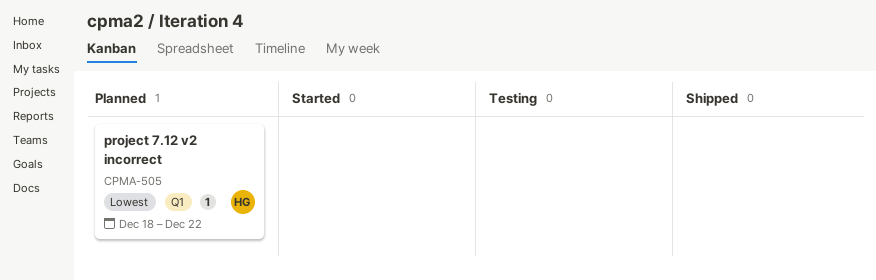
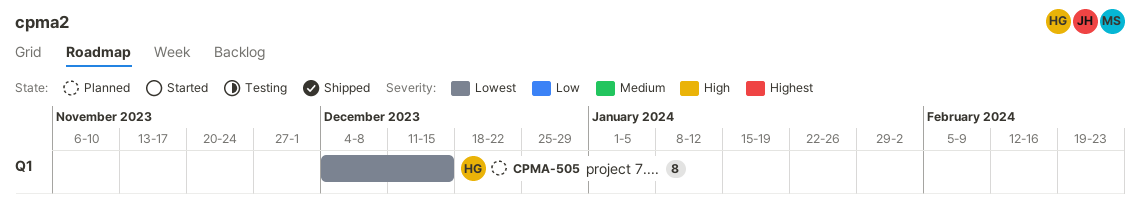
CPMA-505, estimate: 1 -> 8
CPMA-505, start: Dec 18 -> Dec 4
CPMA-505, due: Dec 22 -> Dec 15

